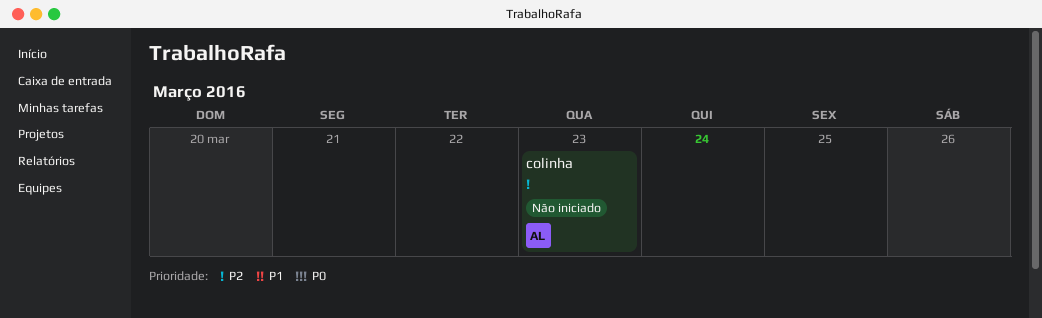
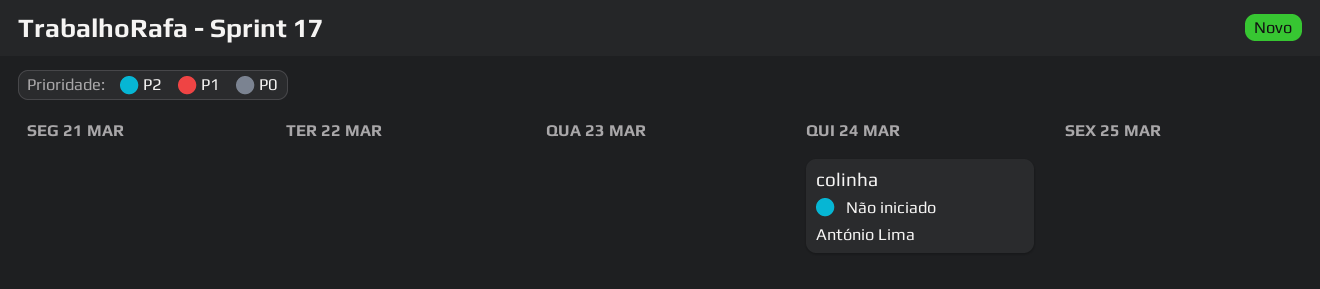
colinha, due: Mar 23 -> Mar 24

